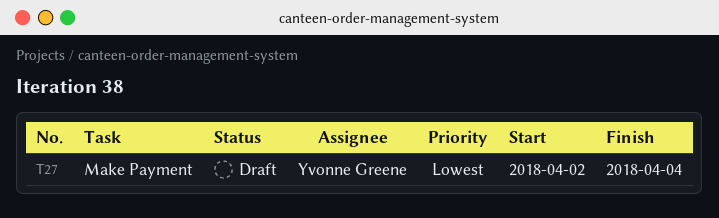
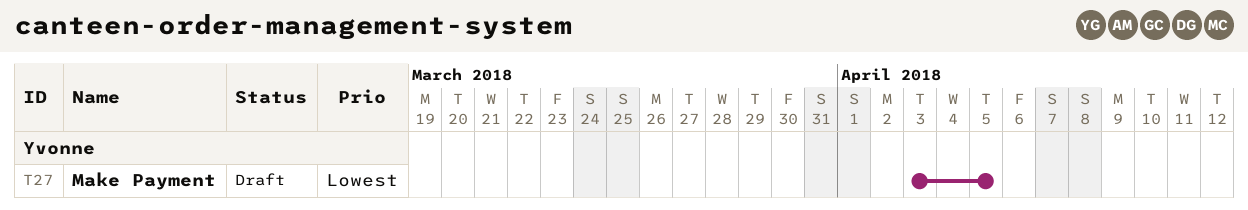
T27, start: Apr 2 -> Apr 3
T27, due: Apr 4 -> Apr 5

